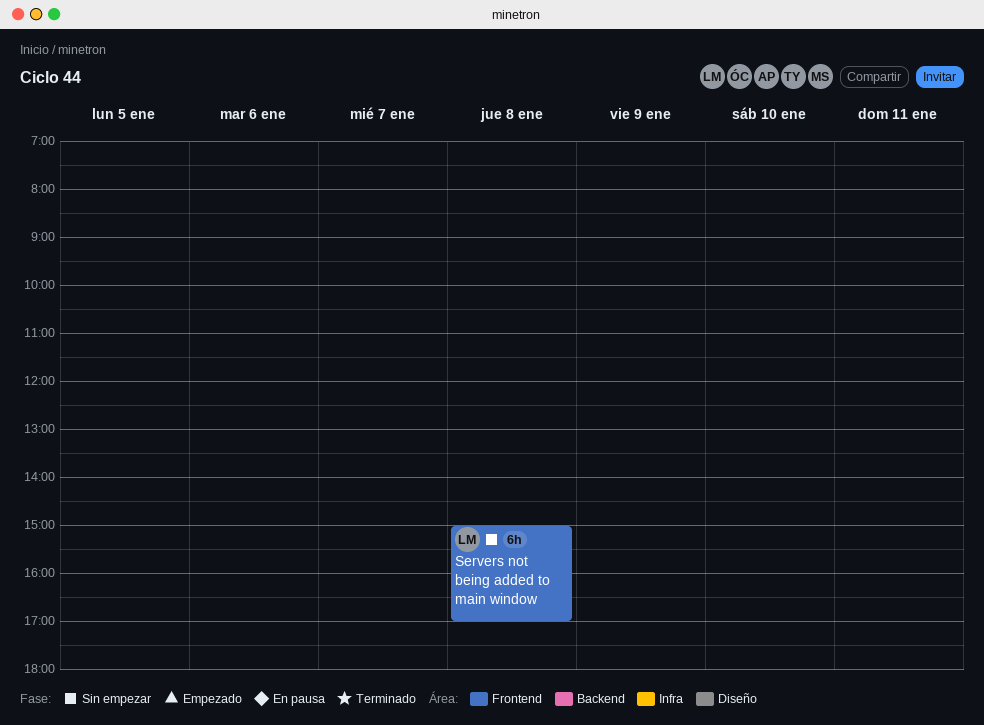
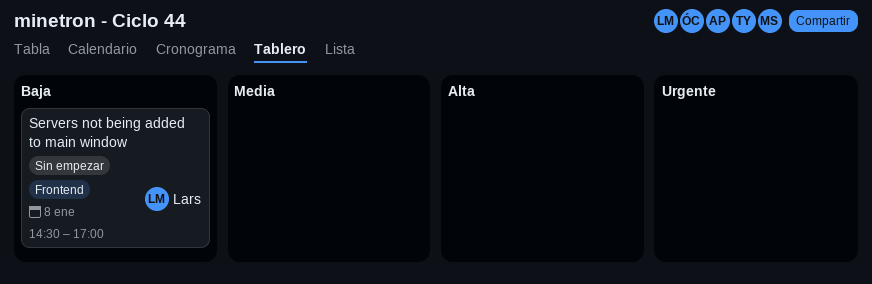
Servers not being added to main window, begins: 15:00 -> 14:30

